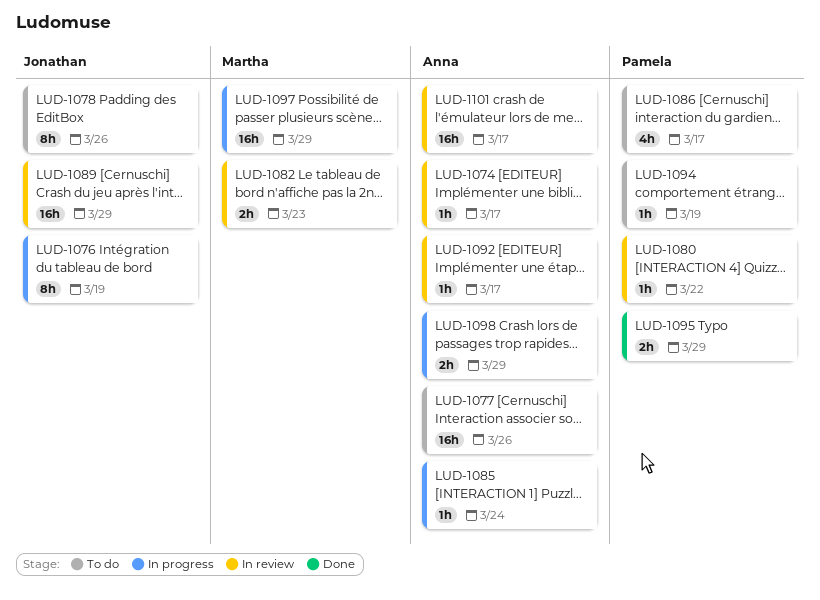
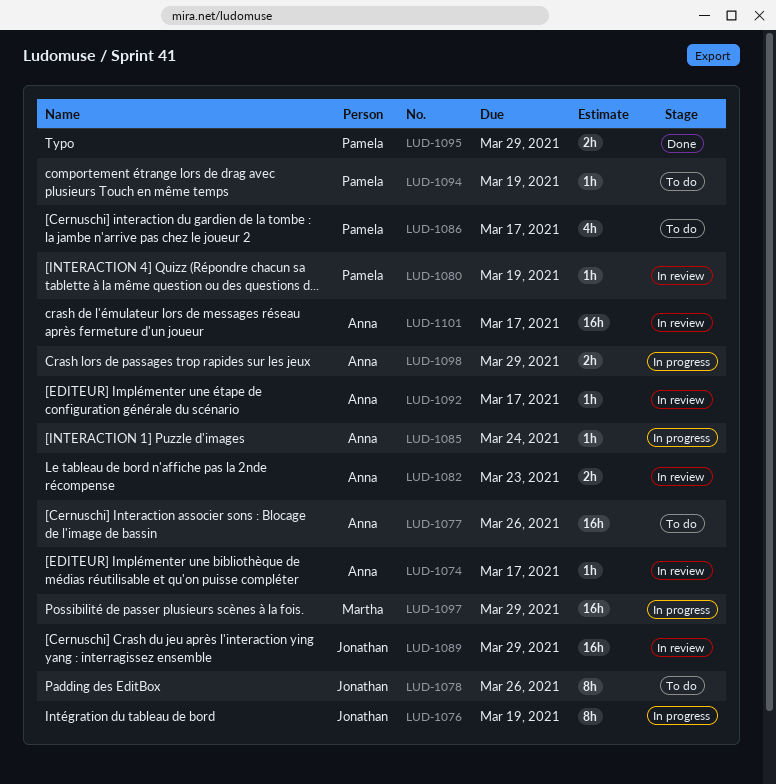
LUD-1080, due: Mar 22 -> Mar 19
LUD-1082, owner: Martha -> Anna

